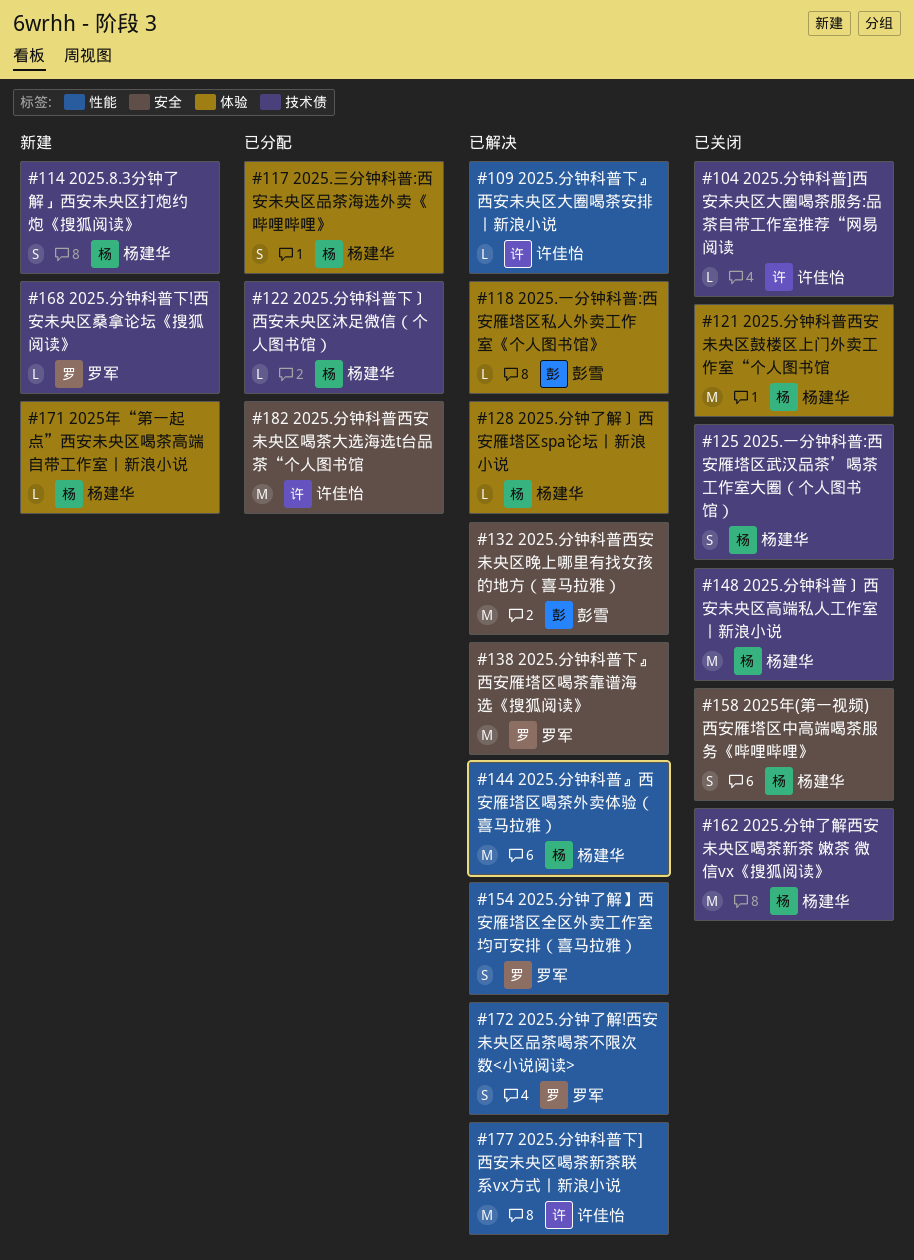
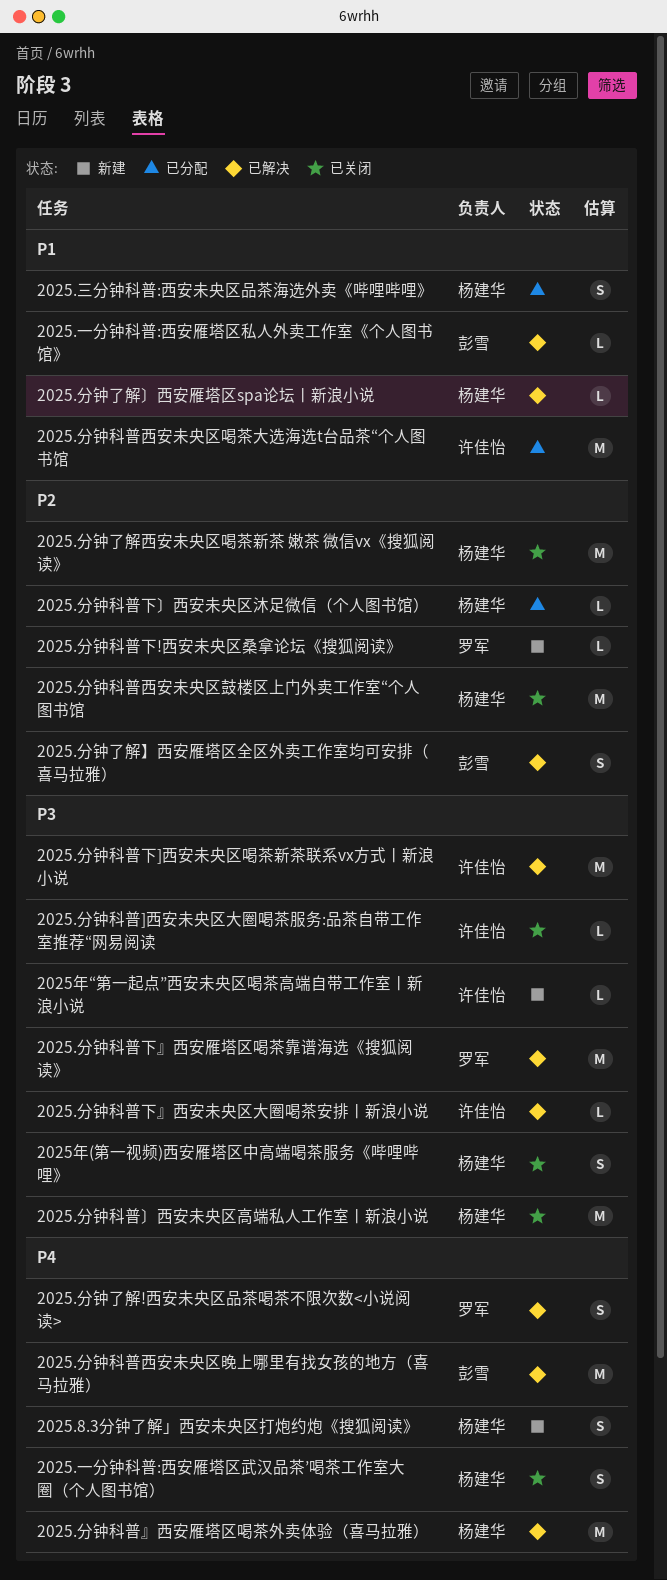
2025.分钟了解】西安雁塔区全区外卖工作室均可安排（喜马拉雅）, owner: 罗军 -> 彭雪
2025年“第一起点”西安未央区喝茶高端自带工作室丨新浪小说, owner: 杨建华 -> 许佳怡

